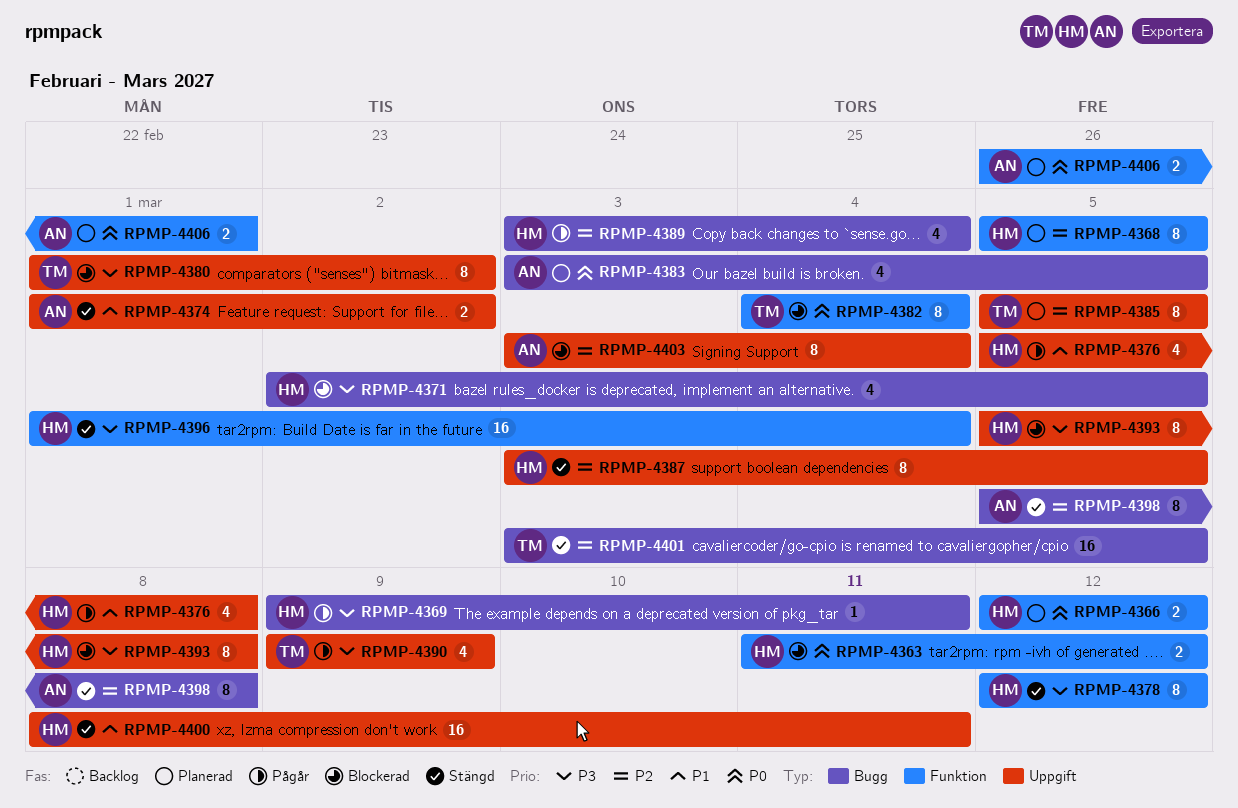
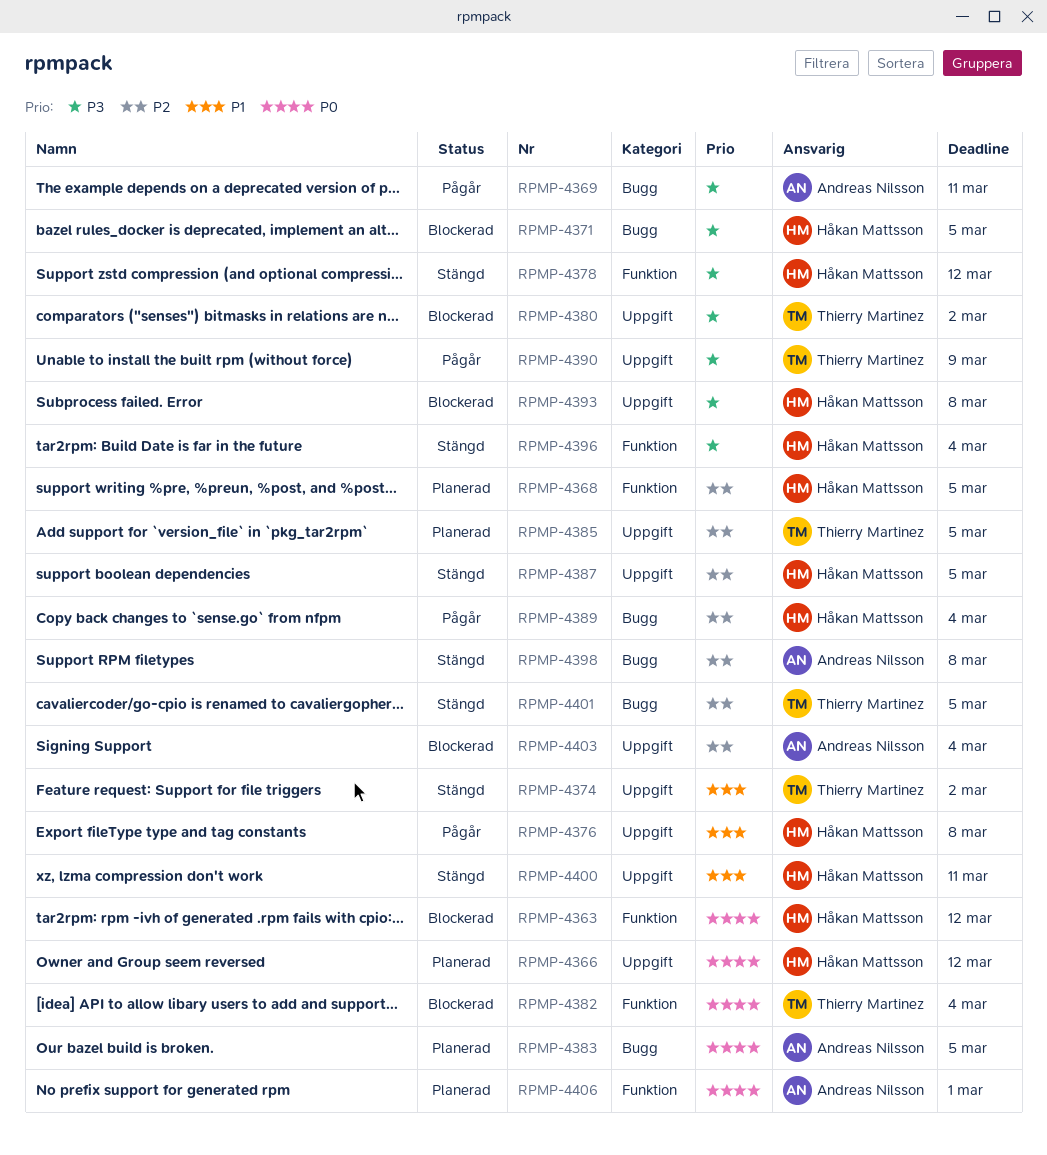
RPMP-4366, label: Funktion -> Uppgift
RPMP-4369, owner: Håkan Mattsson -> Andreas Nilsson
RPMP-4374, owner: Andreas Nilsson -> Thierry Martinez

